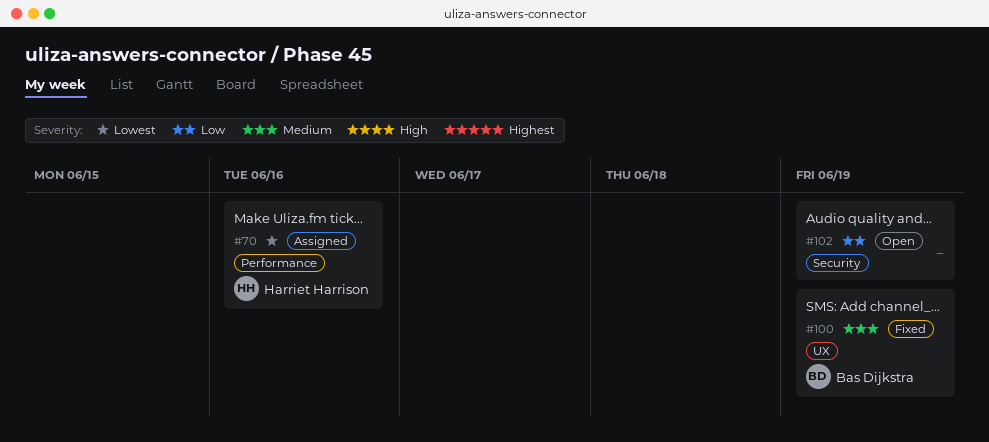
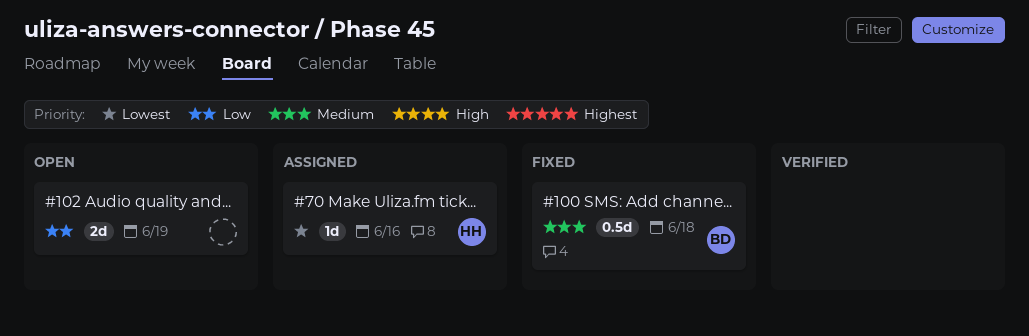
#100, due: Jun 19 -> Jun 18

